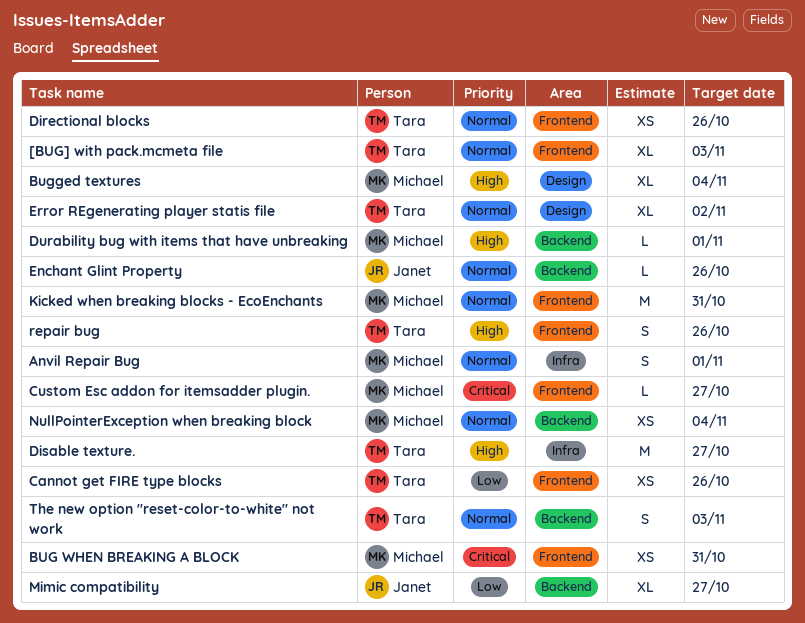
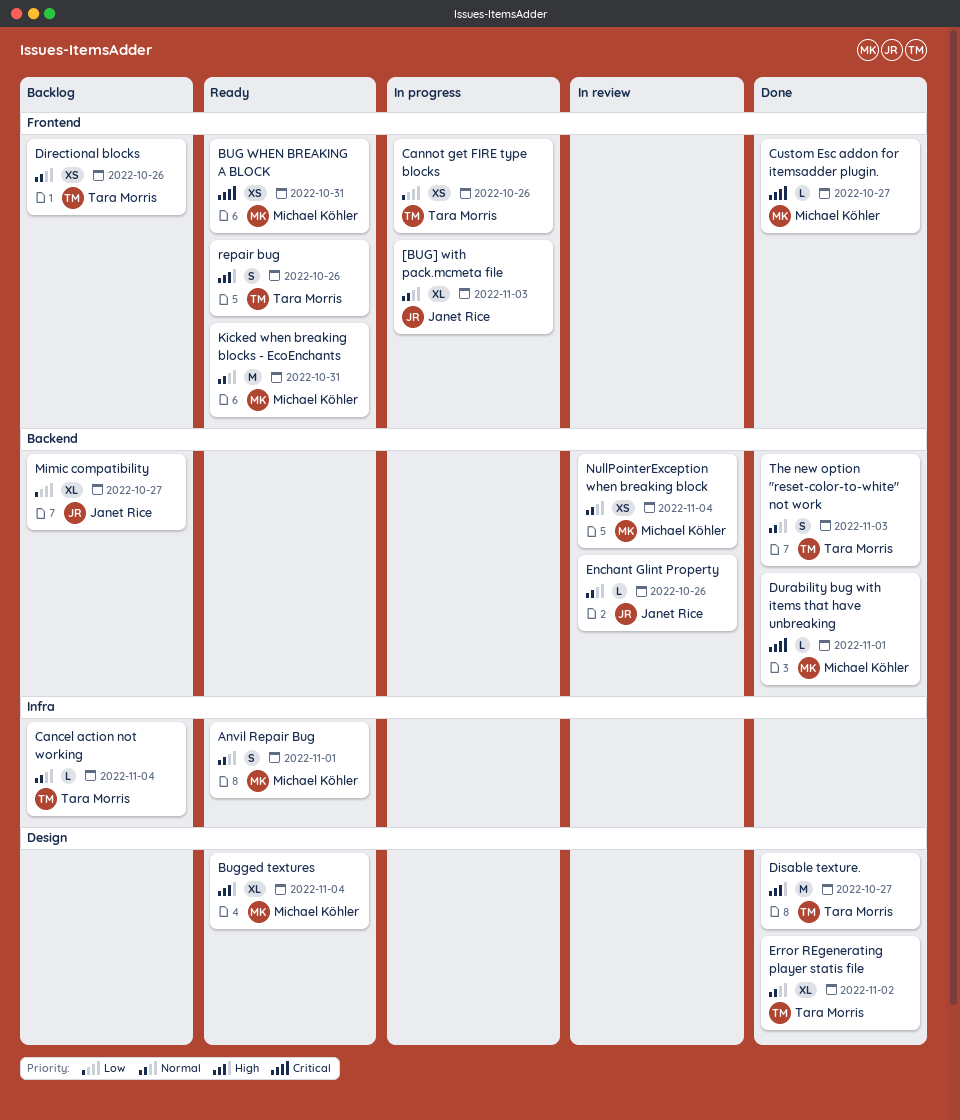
[BUG] with pack.mcmeta file, owner: Tara Morris -> Janet Rice
Cancel action not working: none -> present
Disable texture., label: Infra -> Design
Durability bug with items that have unbreaking, priority: High -> Critical

